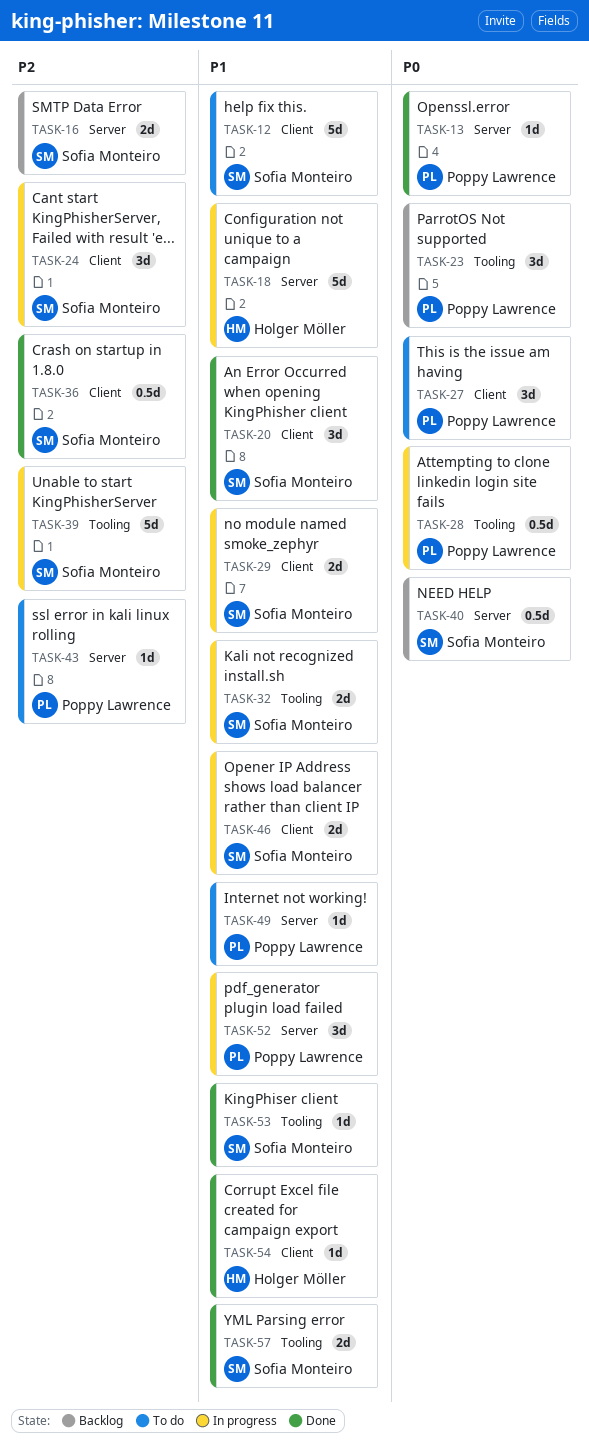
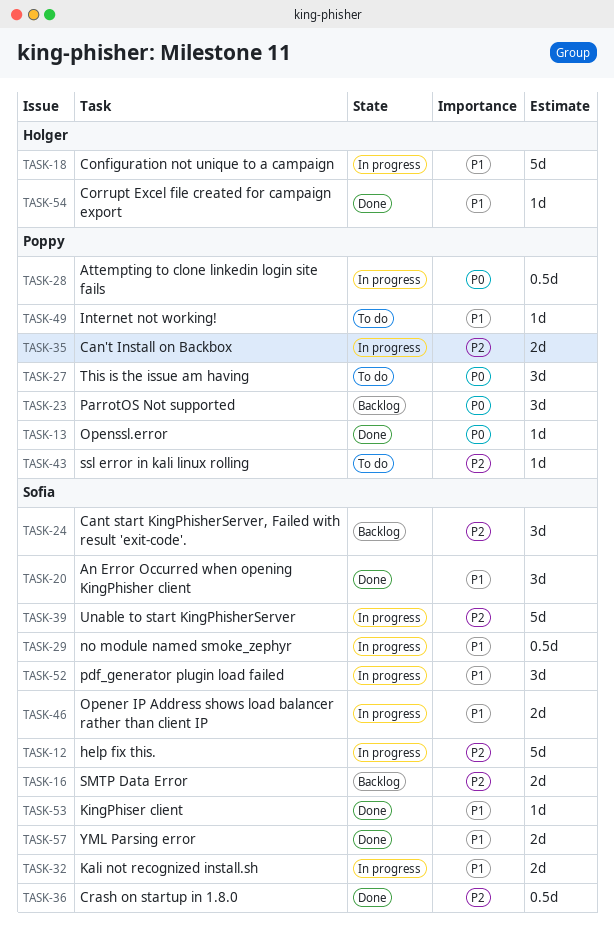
TASK-12, status: To do -> In progress
TASK-12, priority: P1 -> P2
TASK-24, status: In progress -> Backlog
TASK-29, estimate: 2d -> 0.5d
TASK-35: none -> present
TASK-40: present -> none
TASK-52, owner: Poppy Lawrence -> Sofia Monteiro

